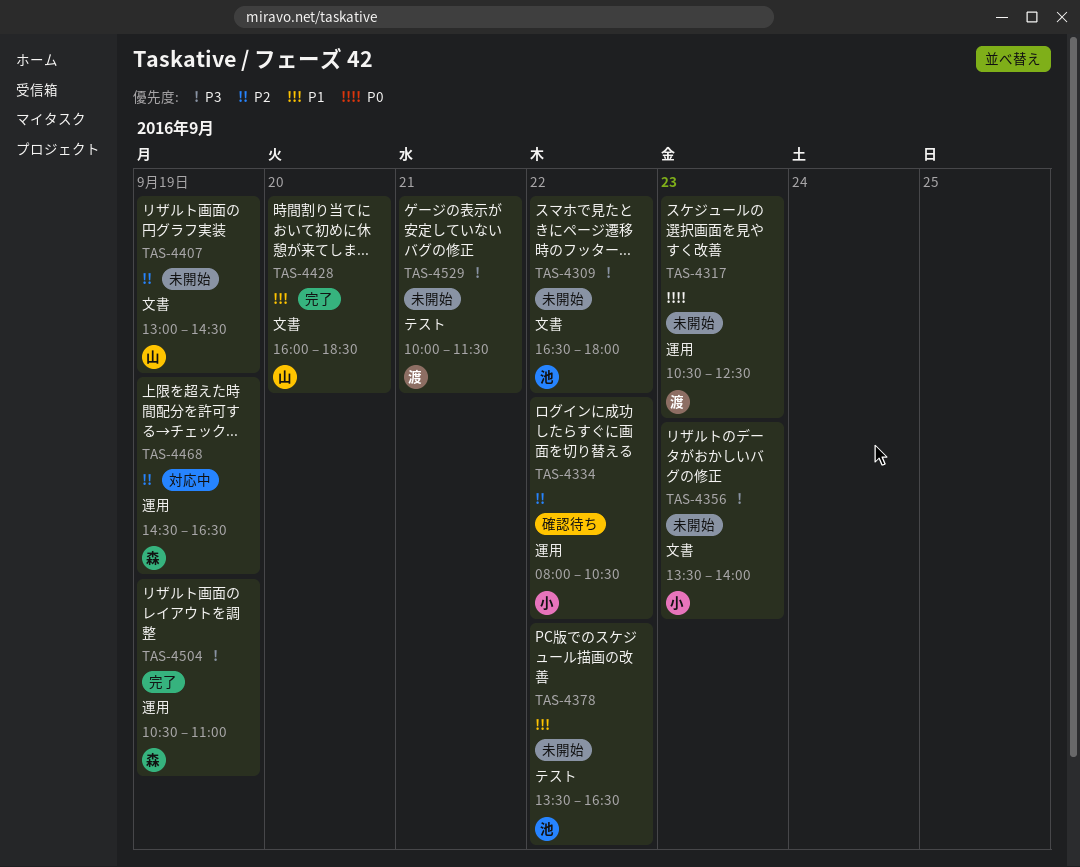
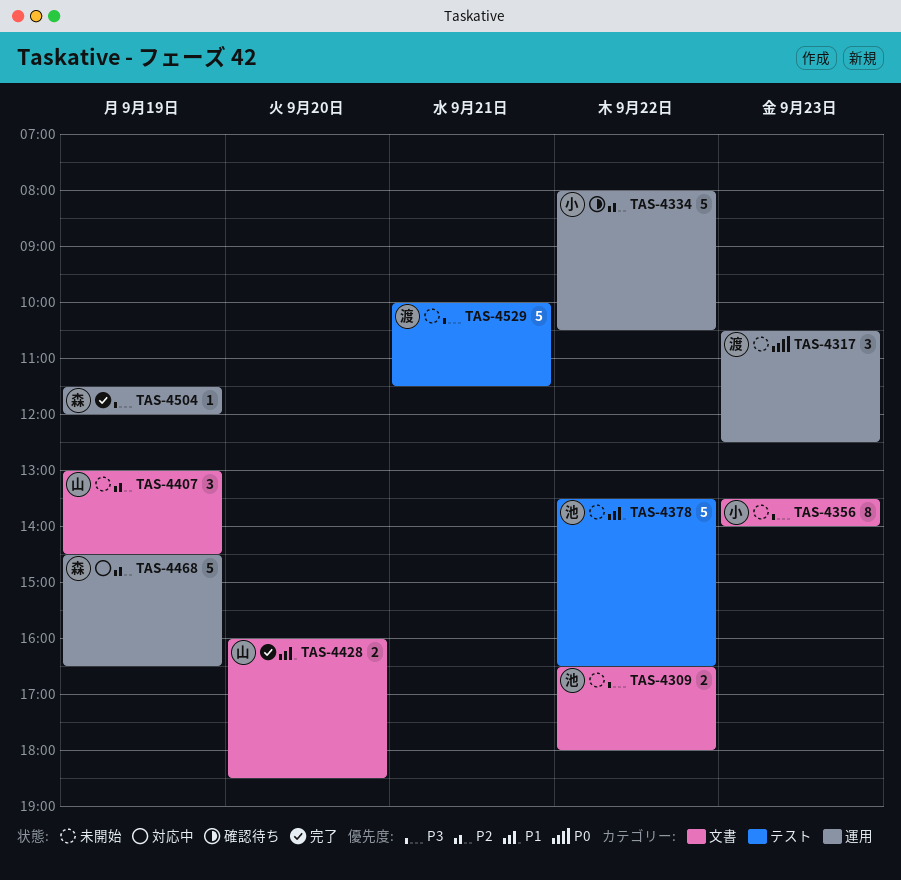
TAS-4504, begins: 10:30 -> 11:30
TAS-4504, ends: 11:00 -> 12:00

